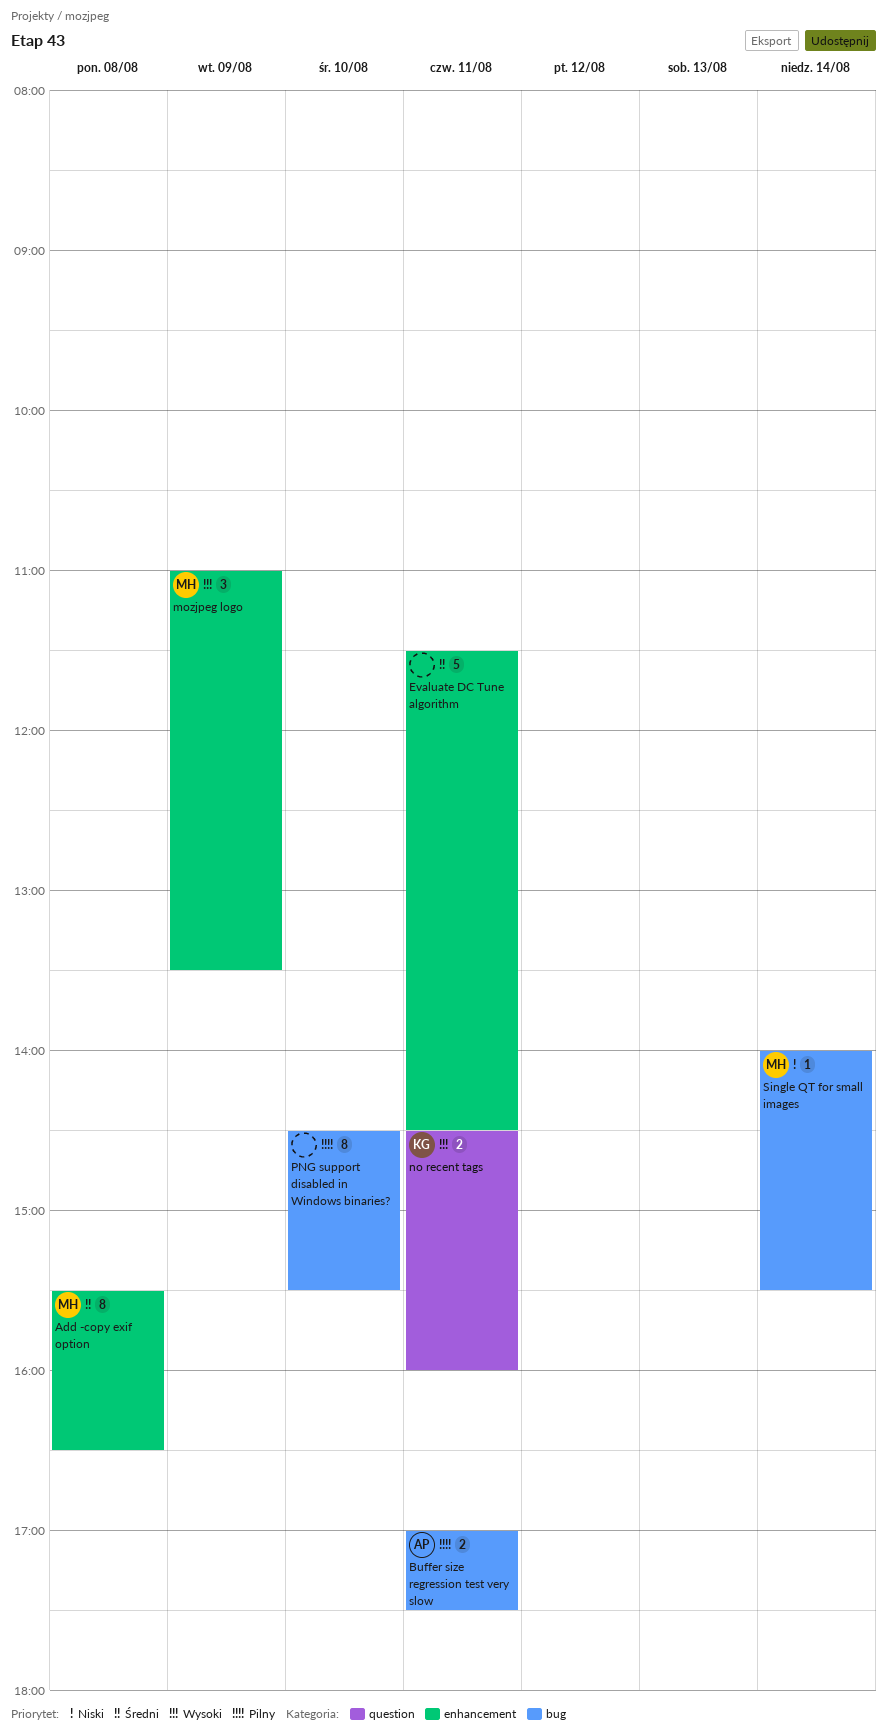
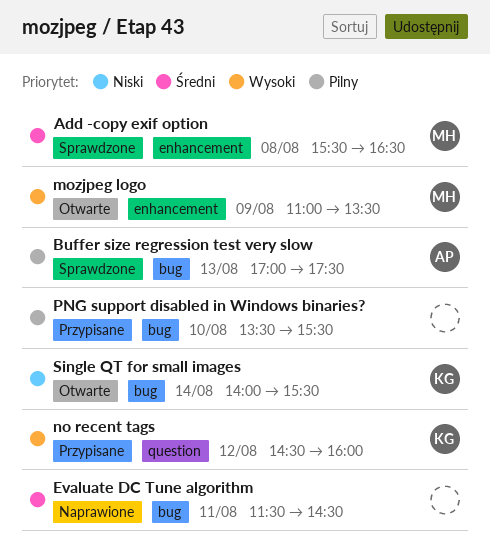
Buffer size regression test very slow, day: Aug 11 -> Aug 13
Evaluate DC Tune algorithm, label: enhancement -> bug
no recent tags, day: Aug 11 -> Aug 12
PNG support disabled in Windows binaries?, begins: 14:30 -> 13:30
Single QT for small images, owner: MH -> KG

